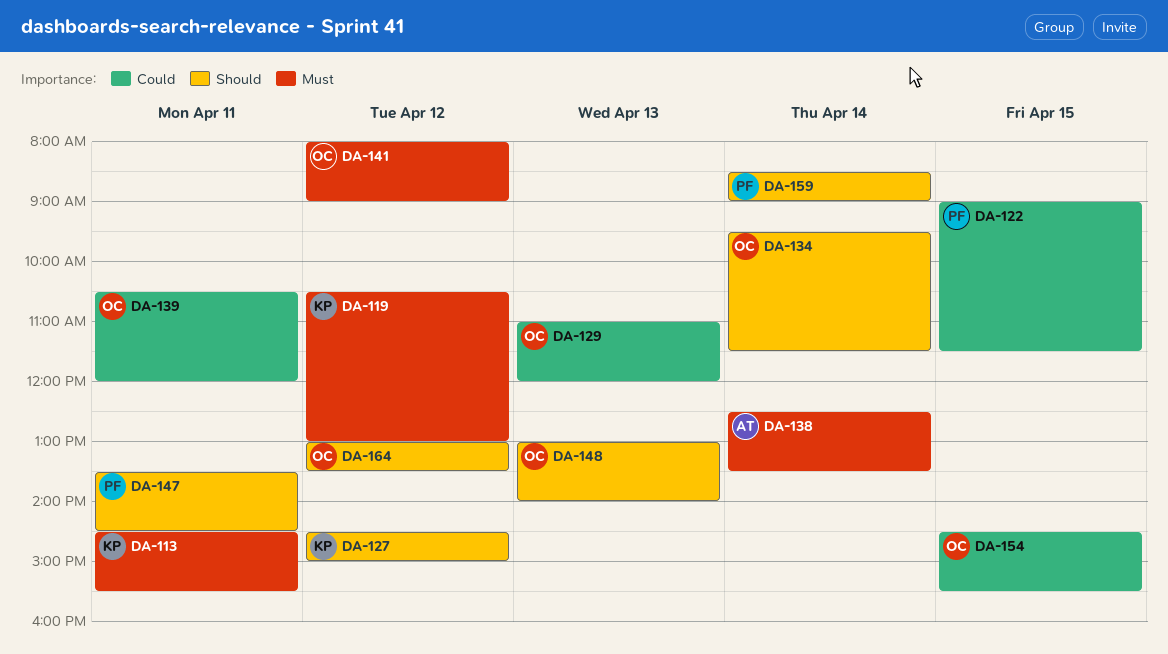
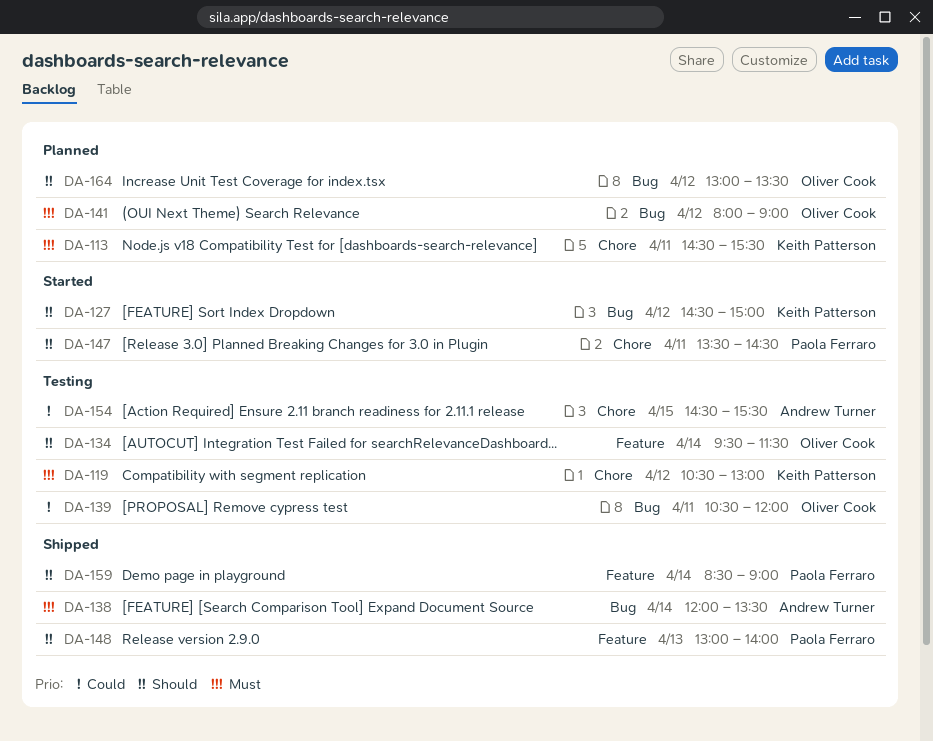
DA-122: present -> none
DA-129: present -> none
DA-138, begins: 12:30 -> 12:00
DA-148, owner: Oliver Cook -> Paola Ferraro
DA-154, owner: Oliver Cook -> Andrew Turner

